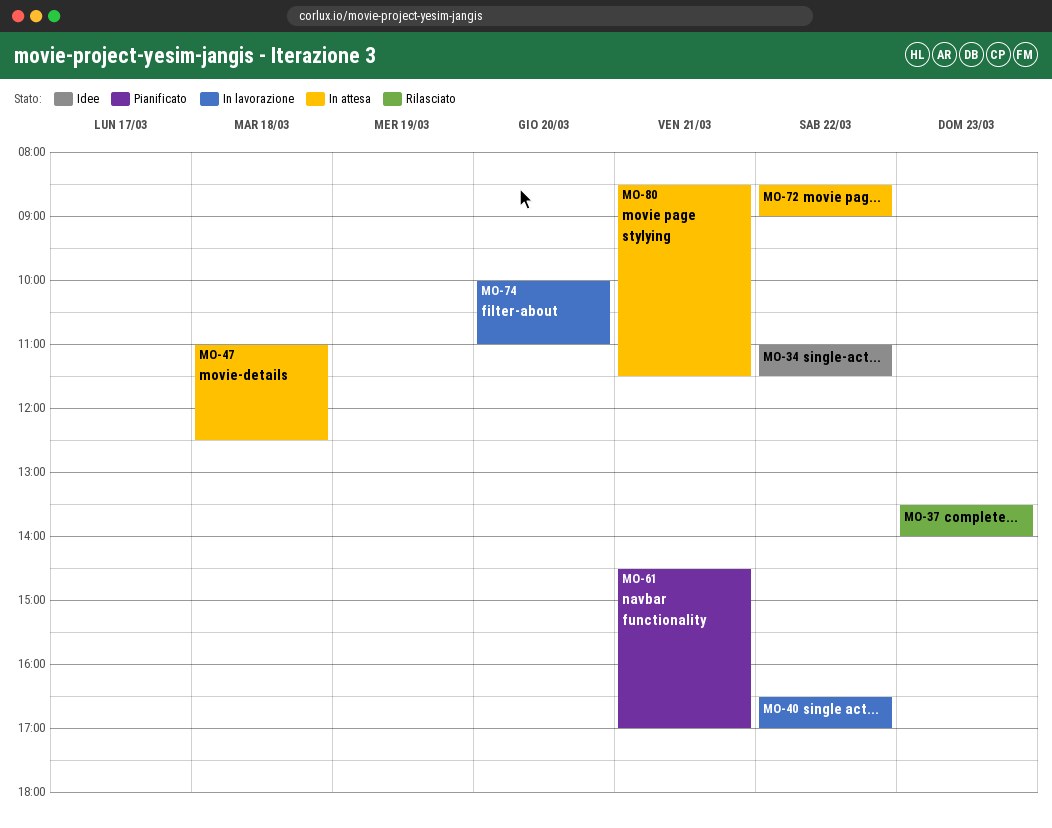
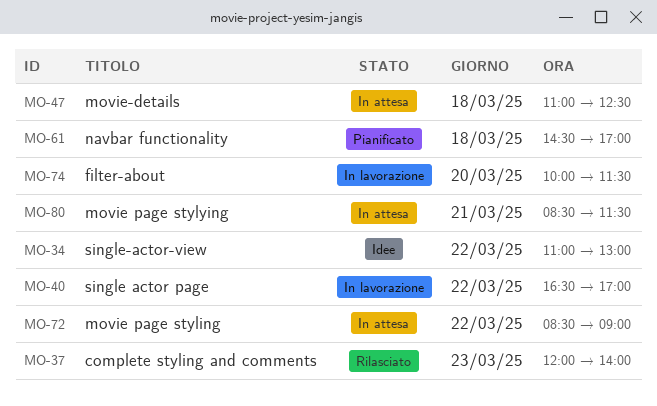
MO-34, ends: 11:30 -> 13:00
MO-37, begins: 13:30 -> 12:00
MO-61, day: Mar 21 -> Mar 18
MO-74, ends: 11:00 -> 11:30

